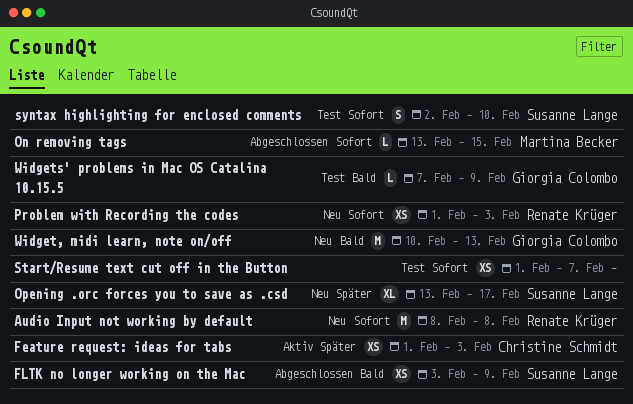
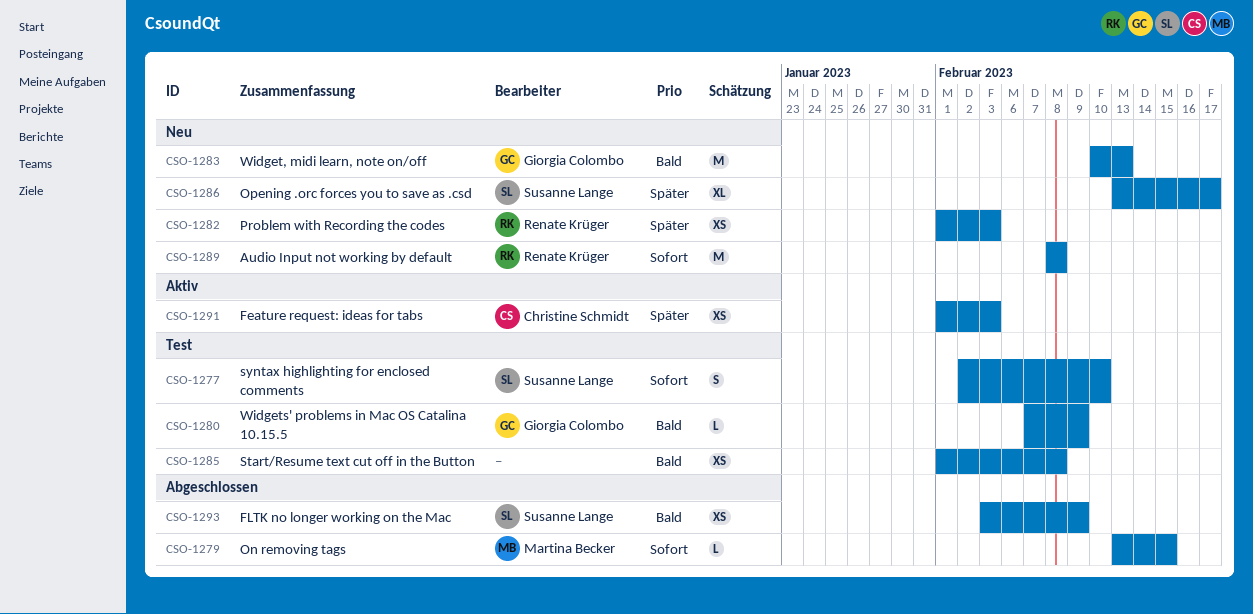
Problem with Recording the codes, priority: Sofort -> Später
Start/Resume text cut off in the Button, priority: Sofort -> Bald
Start/Resume text cut off in the Button, due: Feb 7 -> Feb 8

